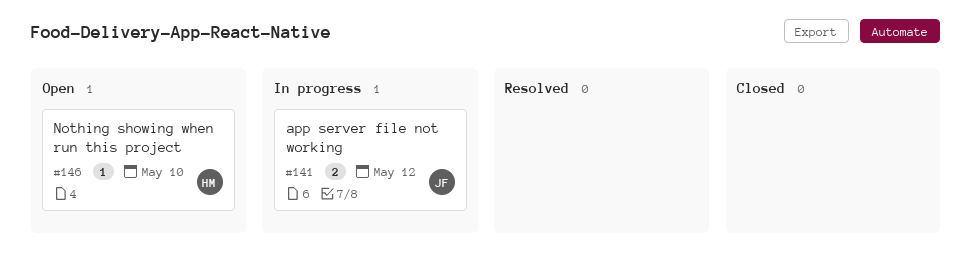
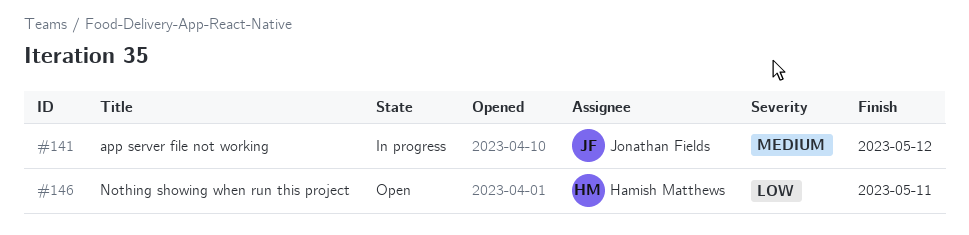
#146, due: May 10 -> May 11

